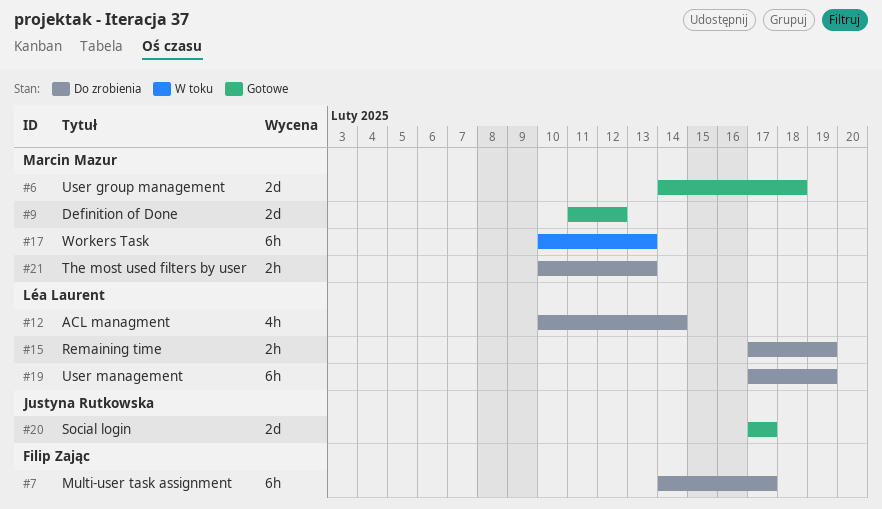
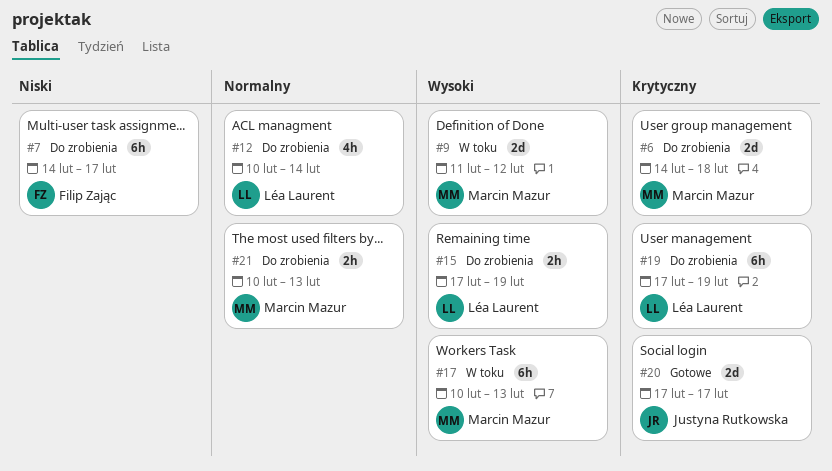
#6, status: Gotowe -> Do zrobienia
#9, status: Gotowe -> W toku

